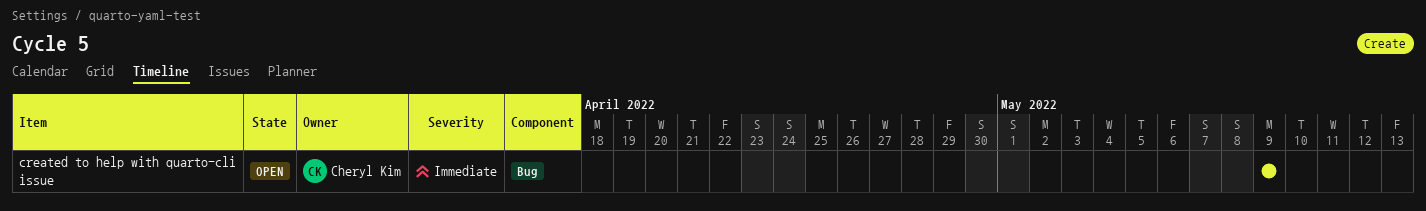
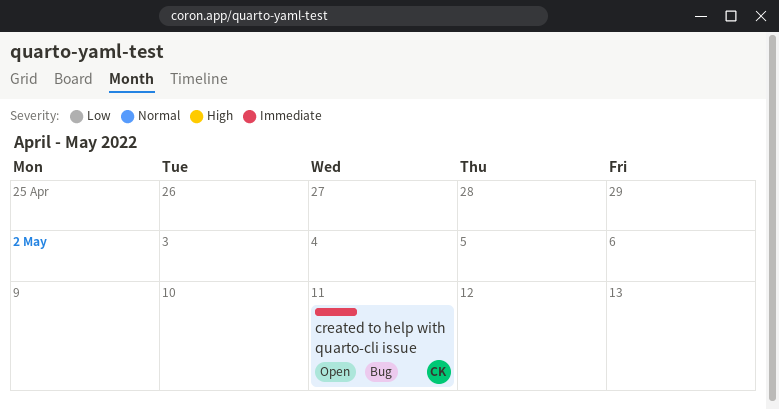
created to help with quarto-cli issue, due: May 9 -> May 11

